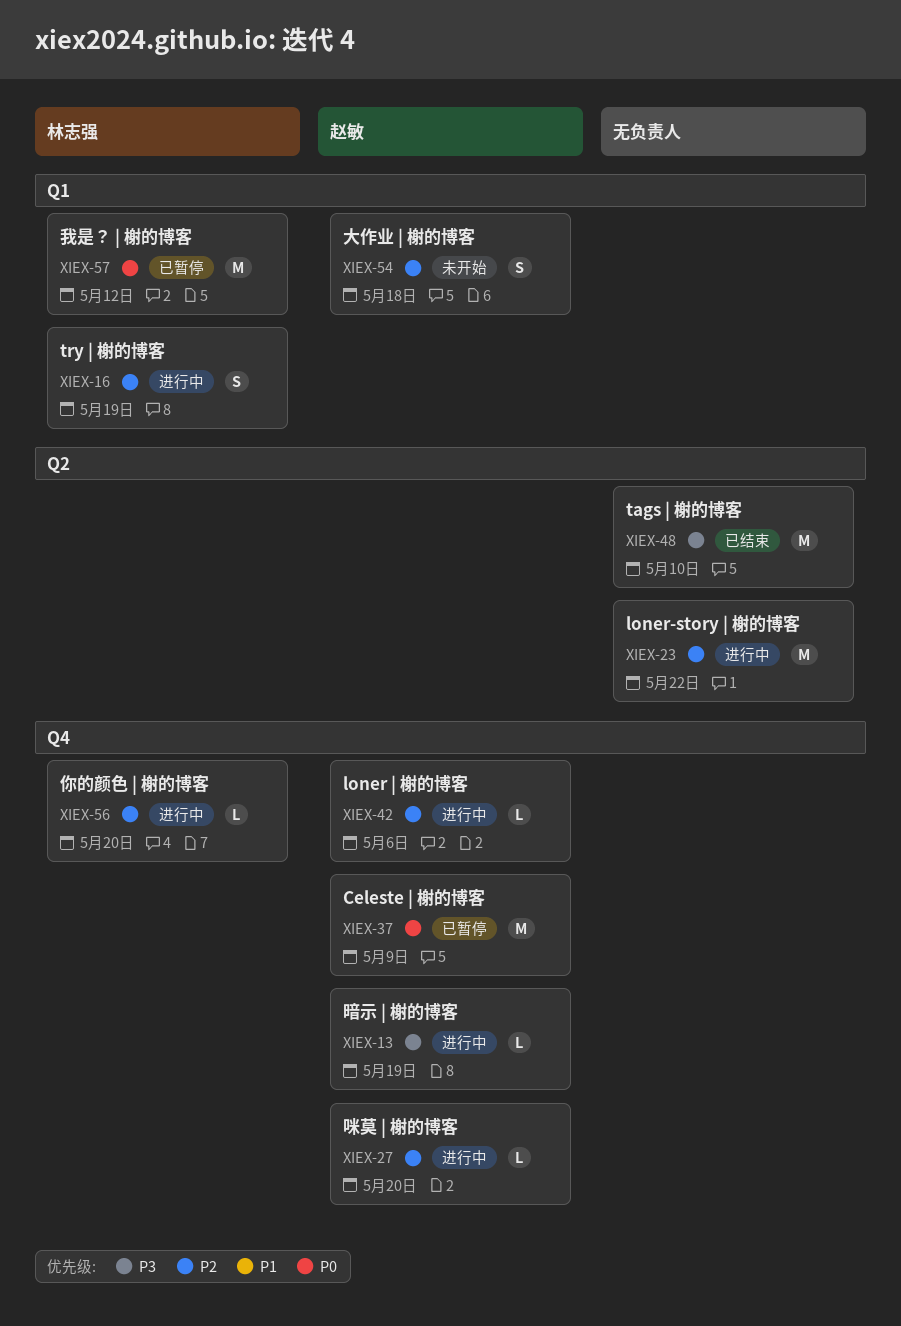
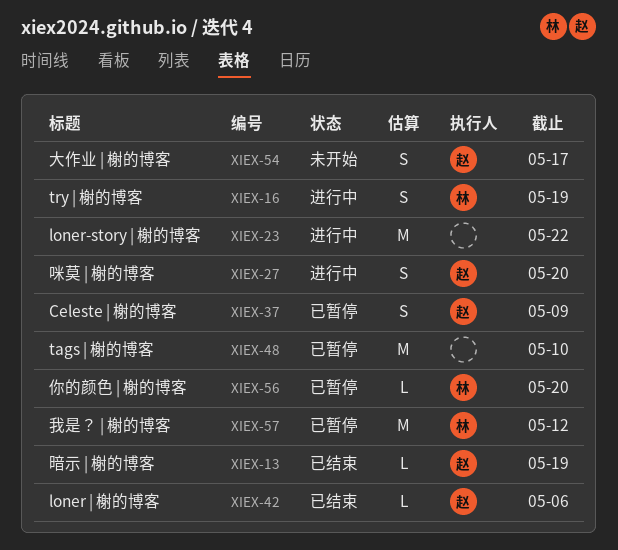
XIEX-13, status: 进行中 -> 已结束
XIEX-27, estimate: L -> S
XIEX-37, estimate: M -> S
XIEX-42, status: 进行中 -> 已结束
XIEX-48, status: 已结束 -> 已暂停
XIEX-54, due: May 18 -> May 17
XIEX-56, status: 进行中 -> 已暂停

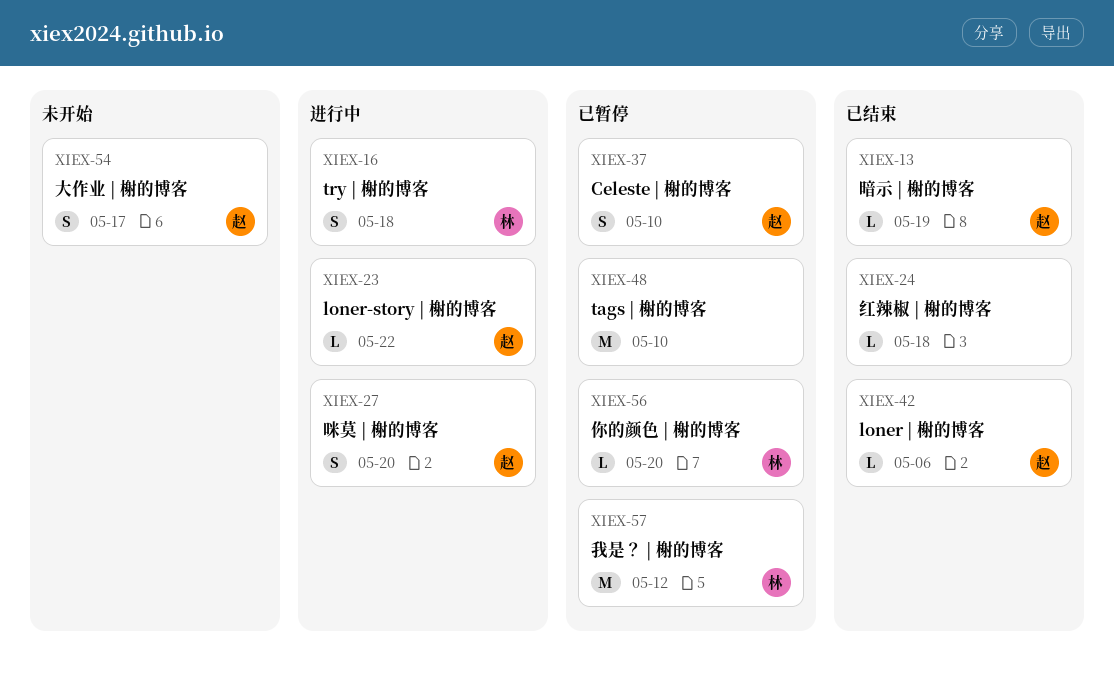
XIEX-16, due: May 19 -> May 18
XIEX-23, owner: none -> 赵
XIEX-23, estimate: M -> L
XIEX-24: none -> present
XIEX-37, due: May 9 -> May 10

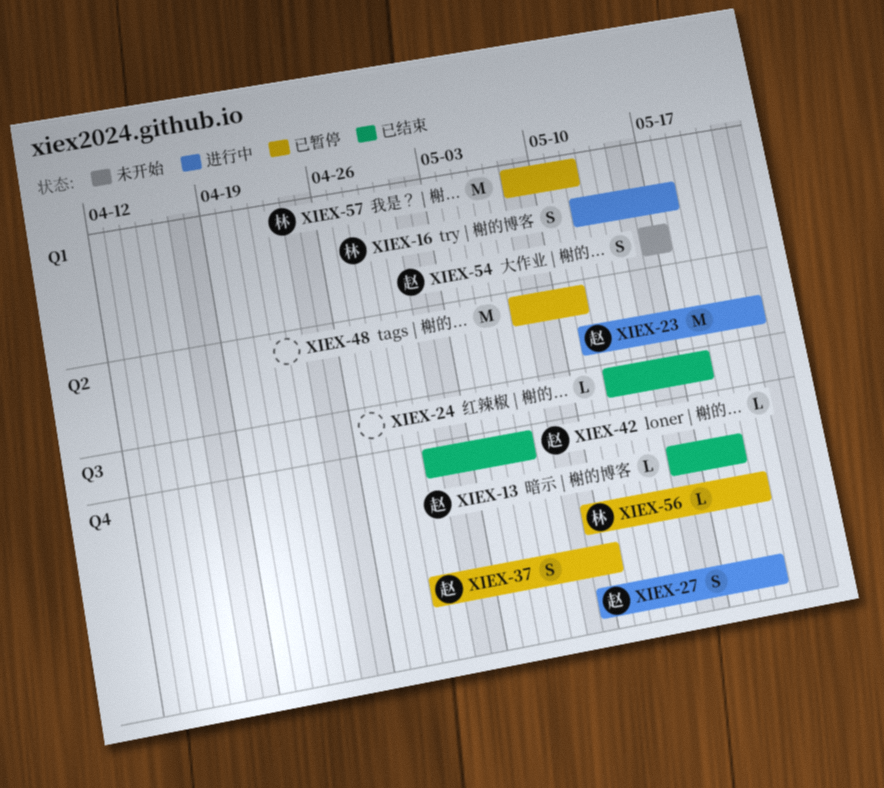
XIEX-23, estimate: L -> M
XIEX-48, due: May 10 -> May 11

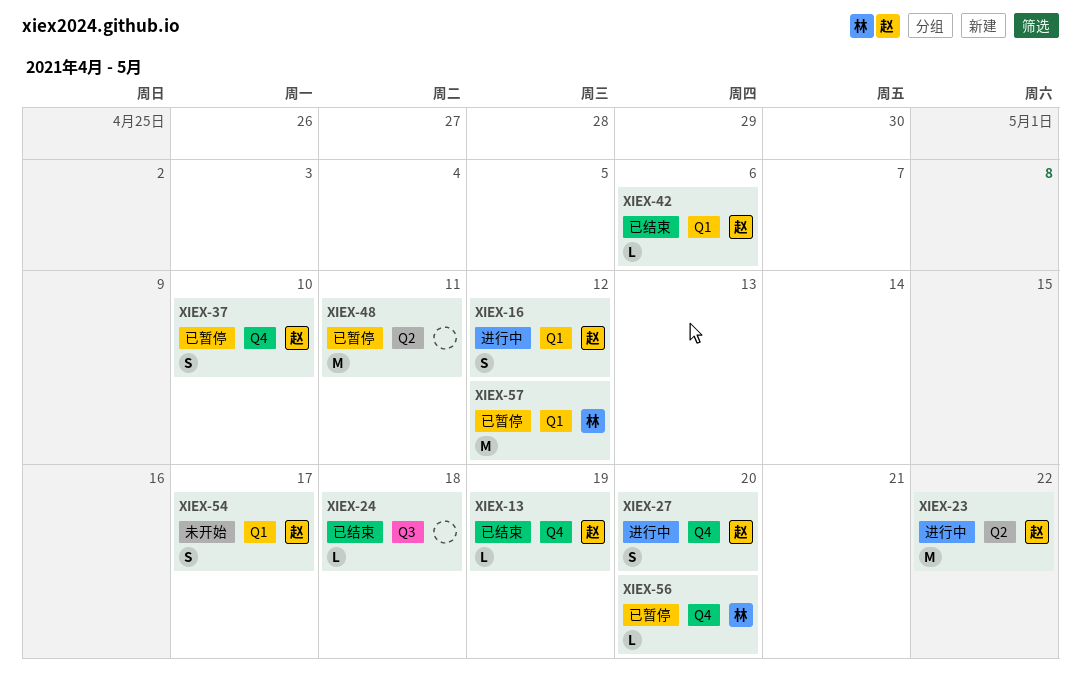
XIEX-16, owner: 林 -> 赵
XIEX-16, due: May 18 -> May 12
XIEX-42, label: Q4 -> Q1

